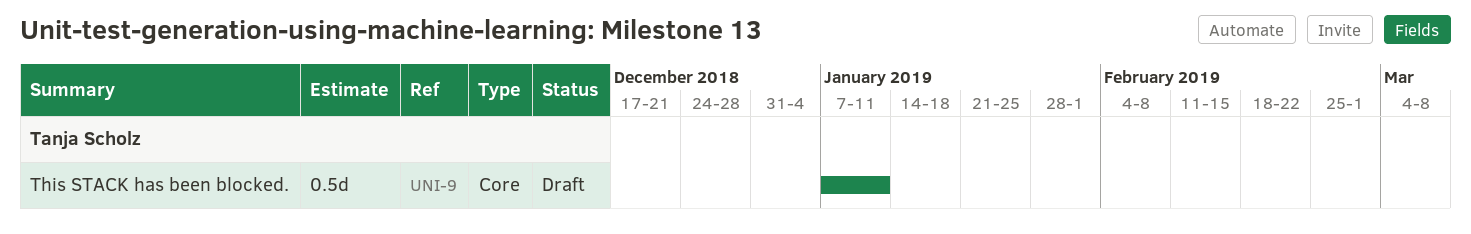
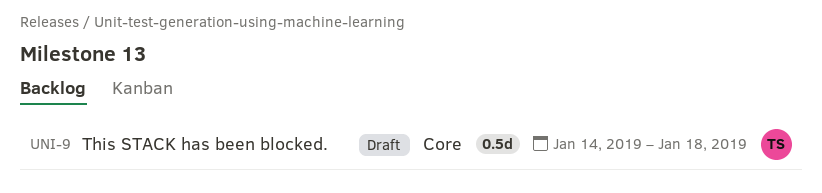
UNI-9, start: Jan 7 -> Jan 14
UNI-9, due: Jan 11 -> Jan 18

